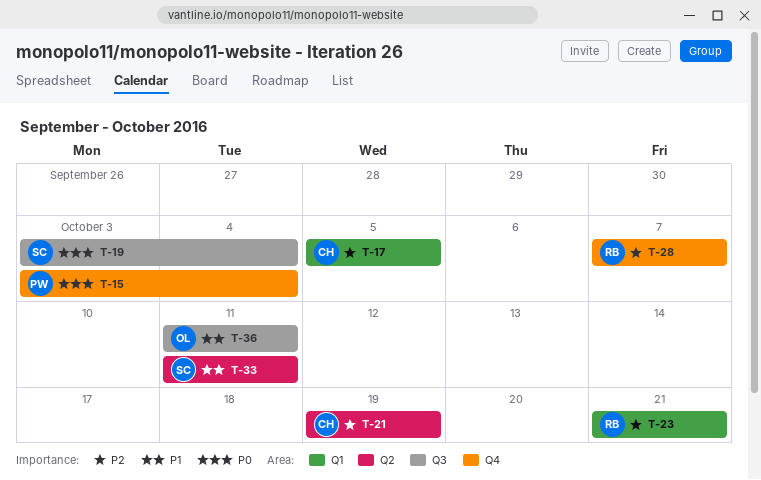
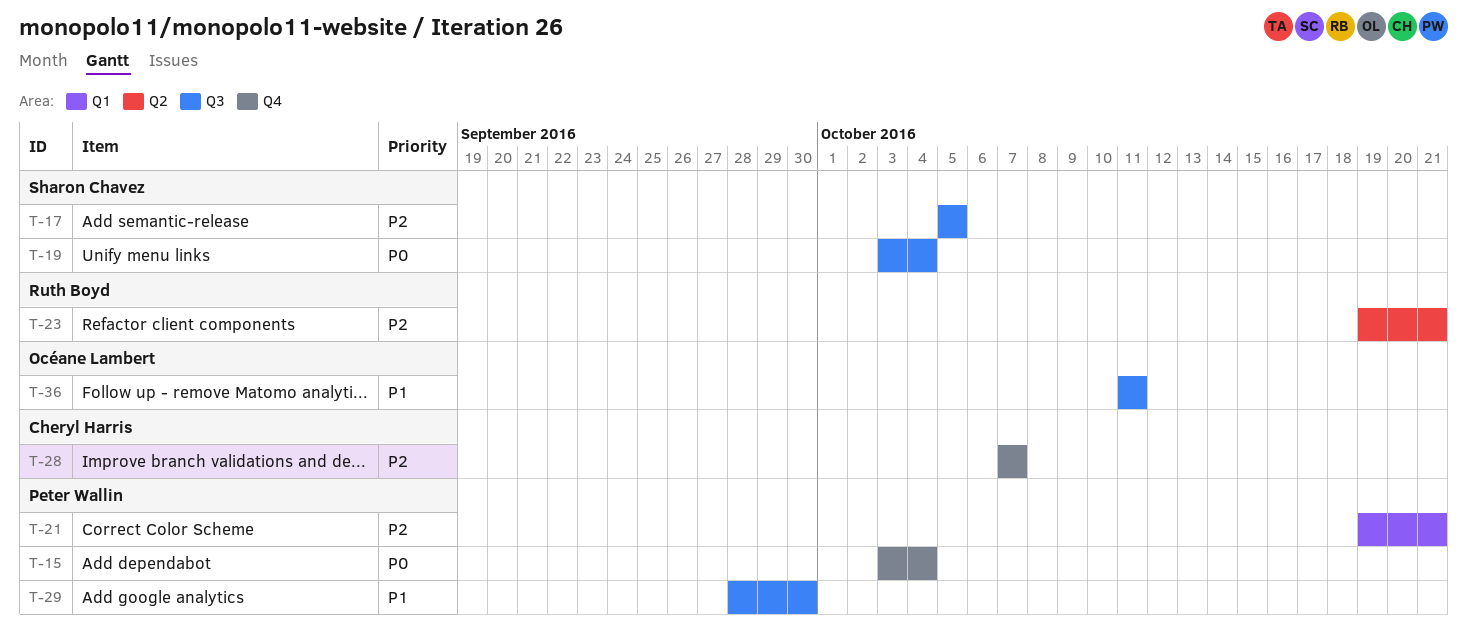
T-17, owner: Cheryl Harris -> Sharon Chavez
T-17, label: Q1 -> Q3
T-21, owner: Cheryl Harris -> Peter Wallin
T-21, label: Q2 -> Q1
T-21, due: Oct 19 -> Oct 21
T-23, label: Q1 -> Q2
T-23, start: Oct 21 -> Oct 19
T-28, owner: Ruth Boyd -> Cheryl Harris
T-29: none -> present
T-33: present -> none

